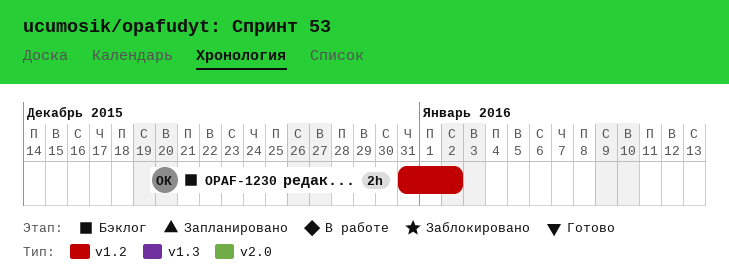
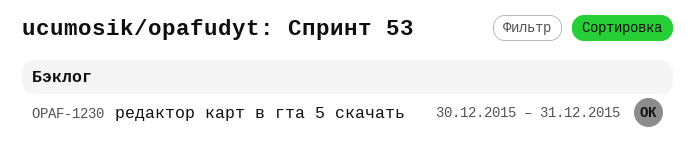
OPAF-1230, start: Dec 31 -> Dec 30
OPAF-1230, due: Jan 2 -> Dec 31

